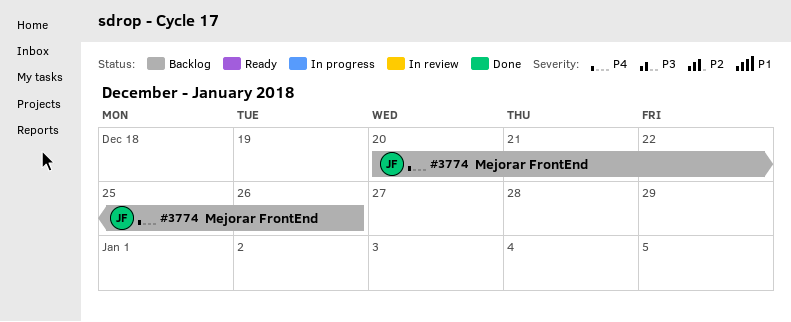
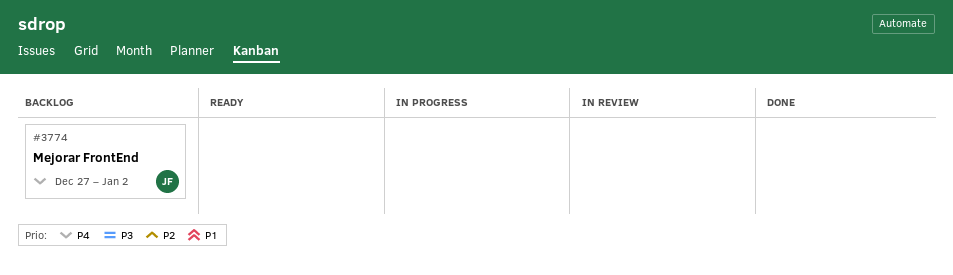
#3774, start: Dec 20 -> Dec 27
#3774, due: Dec 26 -> Jan 2

